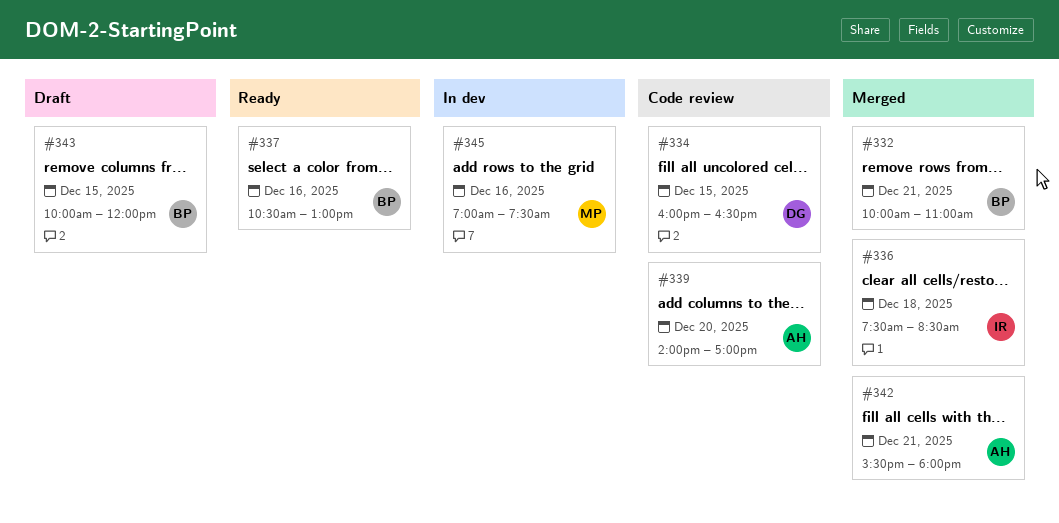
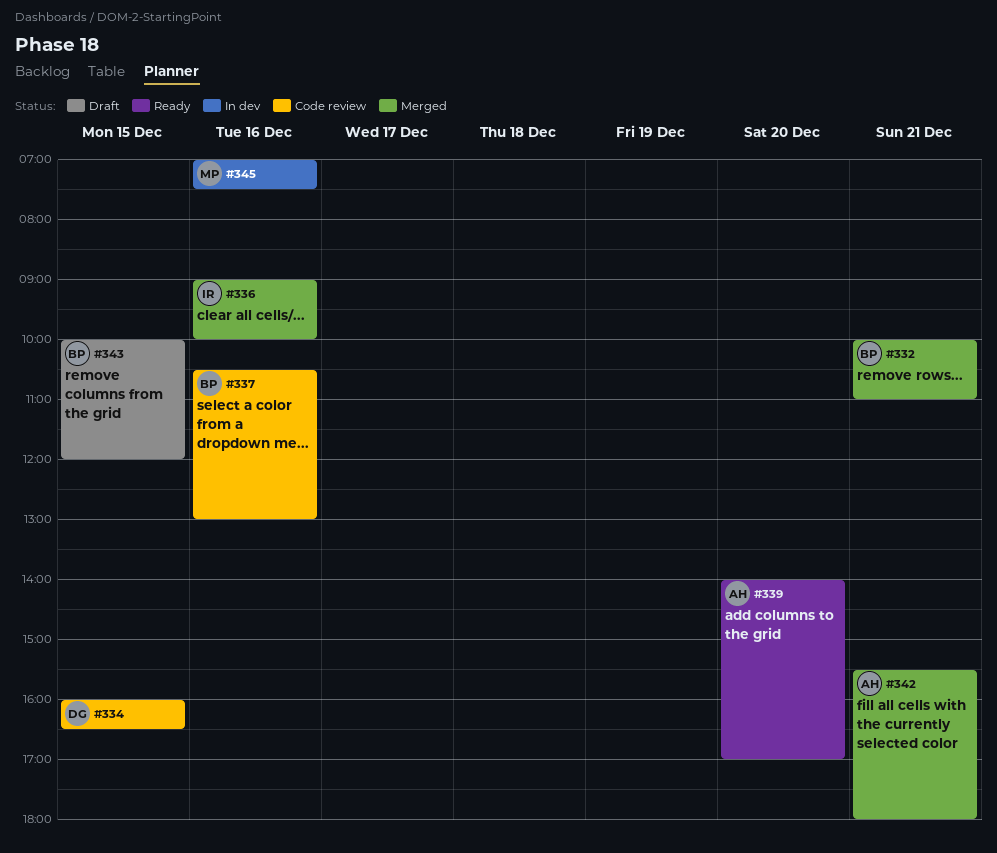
#336, day: Dec 18 -> Dec 16
#336, begins: 07:30 -> 09:00
#336, ends: 08:30 -> 10:00
#337, status: Ready -> Code review
#339, status: Code review -> Ready

